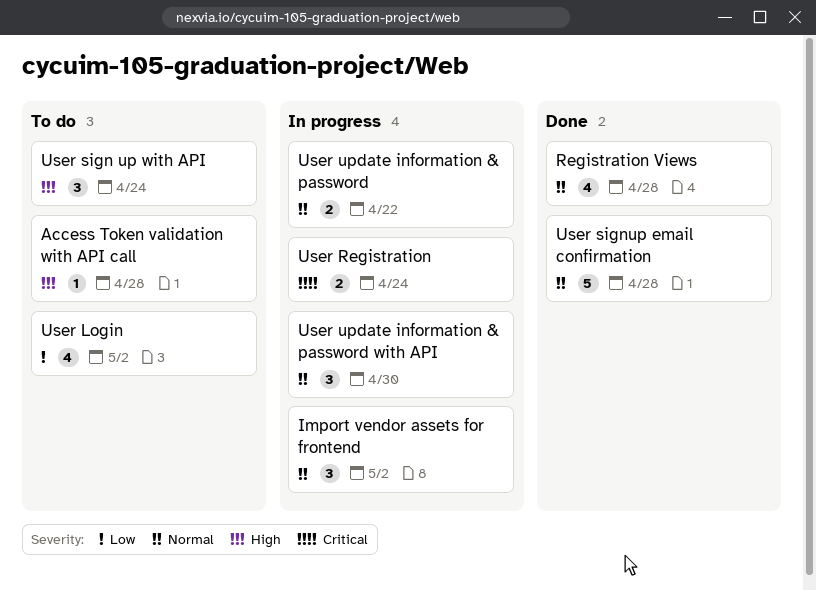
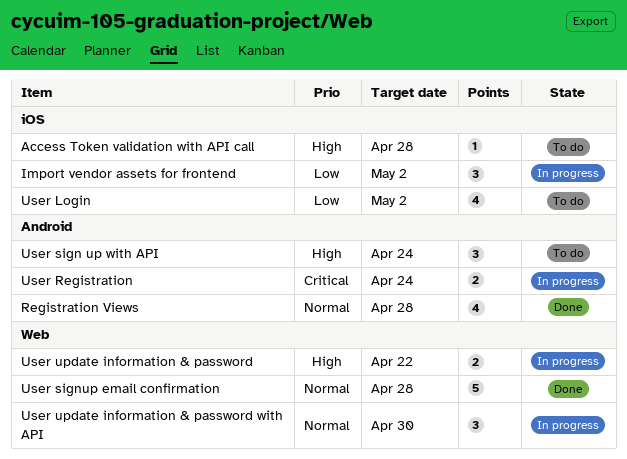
Import vendor assets for frontend, priority: Normal -> Low
User update information & password, priority: Normal -> High

